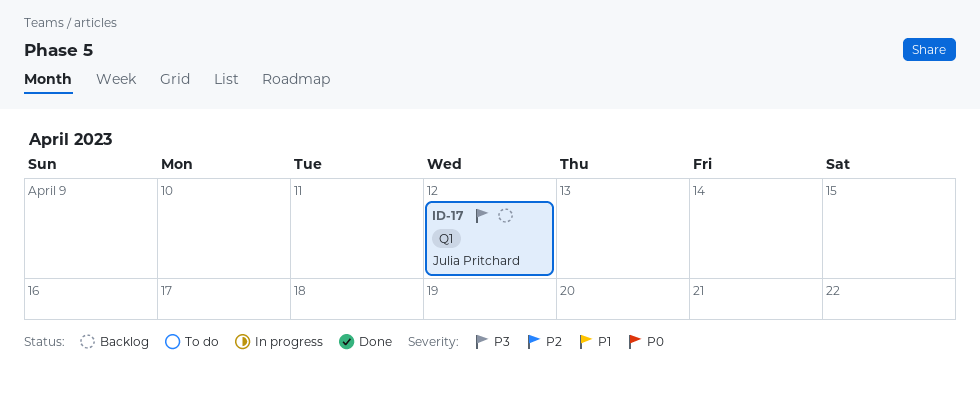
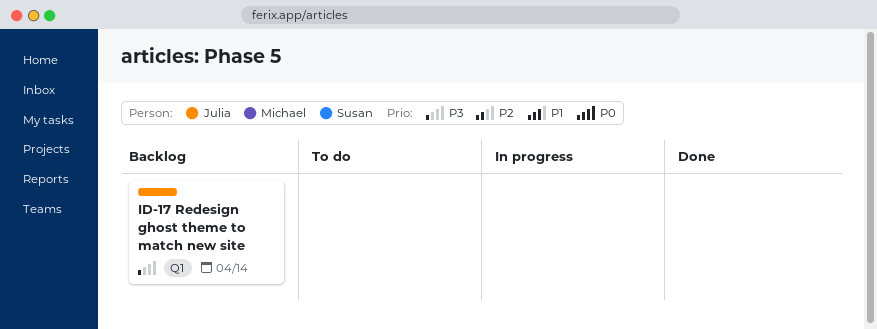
ID-17, due: Apr 12 -> Apr 14

